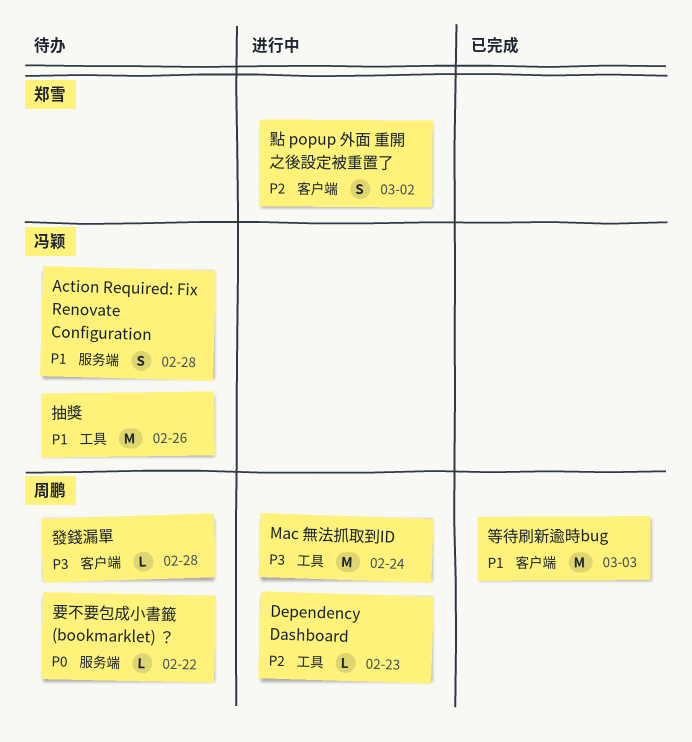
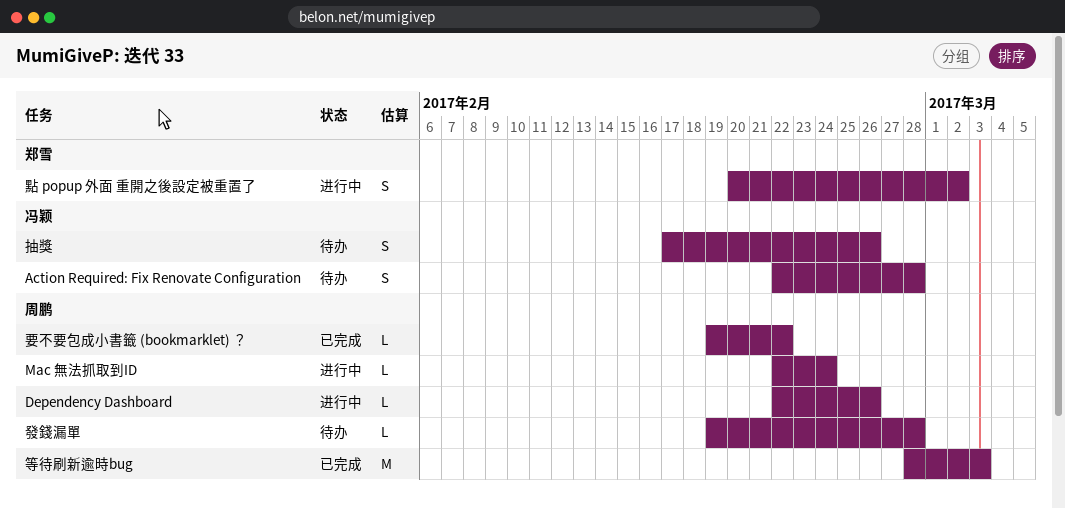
Dependency Dashboard, due: Feb 23 -> Feb 26
Mac 無法抓取到ID, estimate: M -> L
抽獎, estimate: M -> S
要不要包成小書籤 (bookmarklet) ？, status: 待办 -> 已完成

